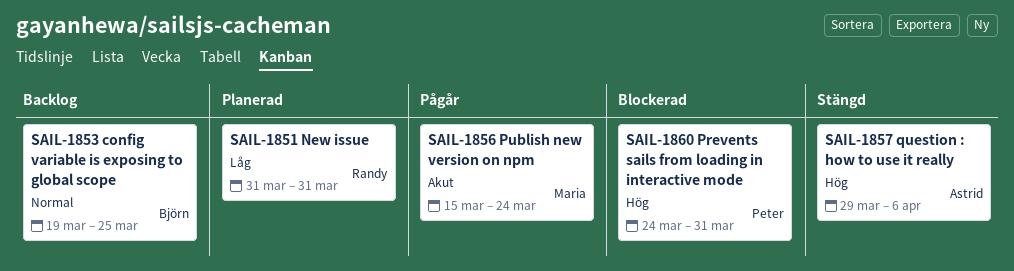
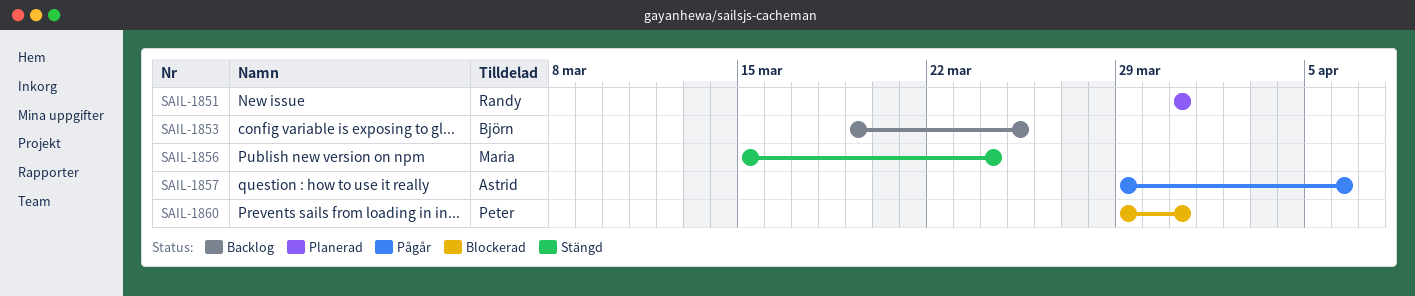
SAIL-1856, status: Pågår -> Stängd
SAIL-1857, status: Stängd -> Pågår
SAIL-1860, start: Mar 24 -> Mar 29

